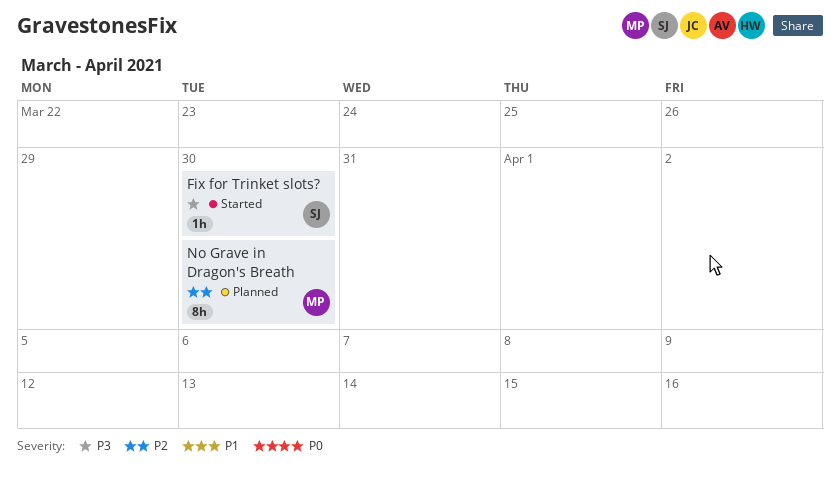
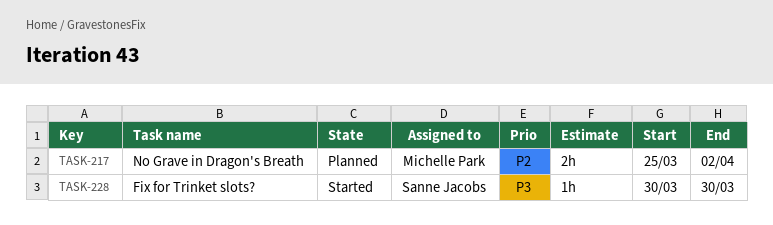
No Grave in Dragon's Breath, estimate: 8h -> 2h
No Grave in Dragon's Breath, due: Mar 30 -> Apr 2

